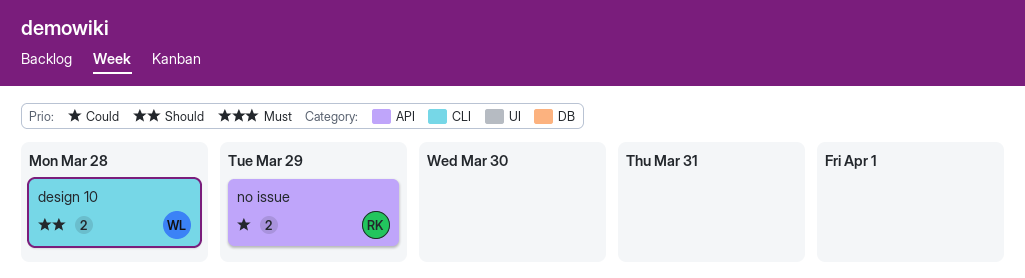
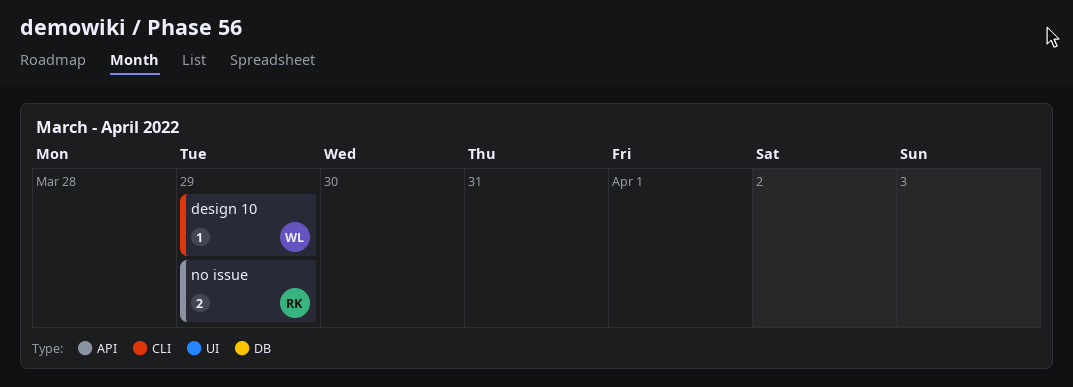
design 10, estimate: 2 -> 1
design 10, due: Mar 28 -> Mar 29

